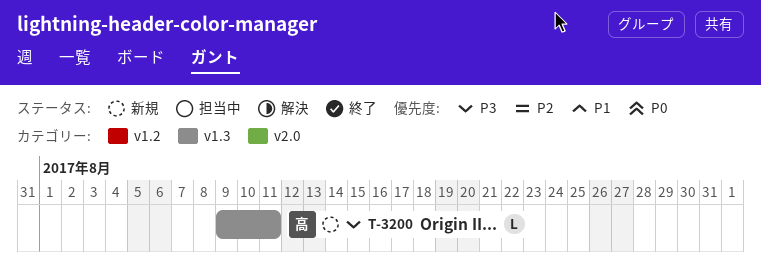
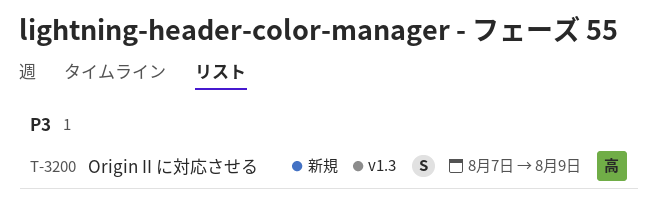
T-3200, estimate: L -> S
T-3200, start: Aug 9 -> Aug 7
T-3200, due: Aug 11 -> Aug 9

